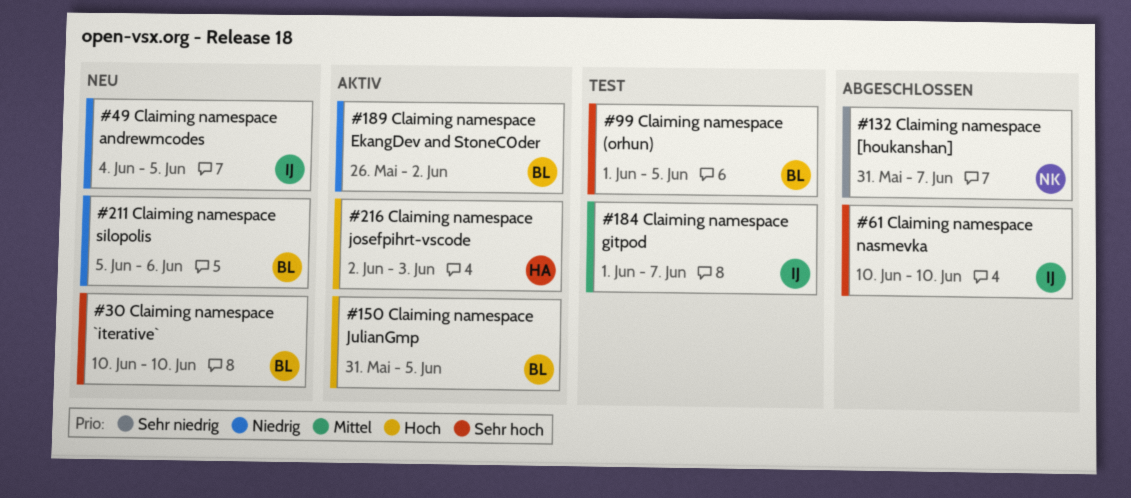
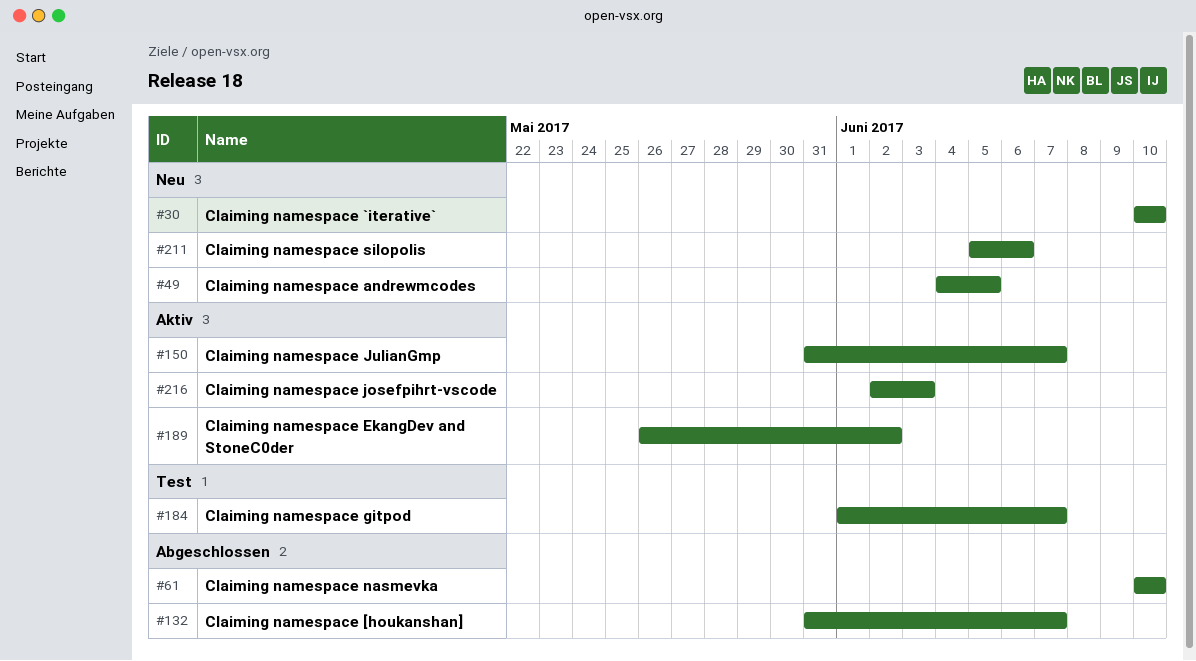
#99: present -> none
#150, due: Jun 5 -> Jun 7

